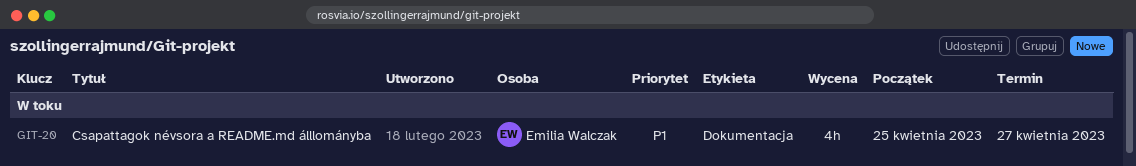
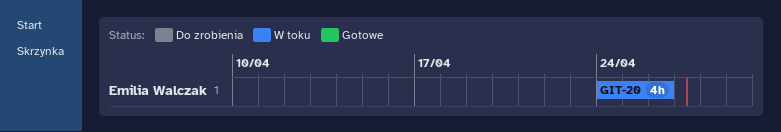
GIT-20, start: Apr 25 -> Apr 24
GIT-20, due: Apr 27 -> Apr 26

